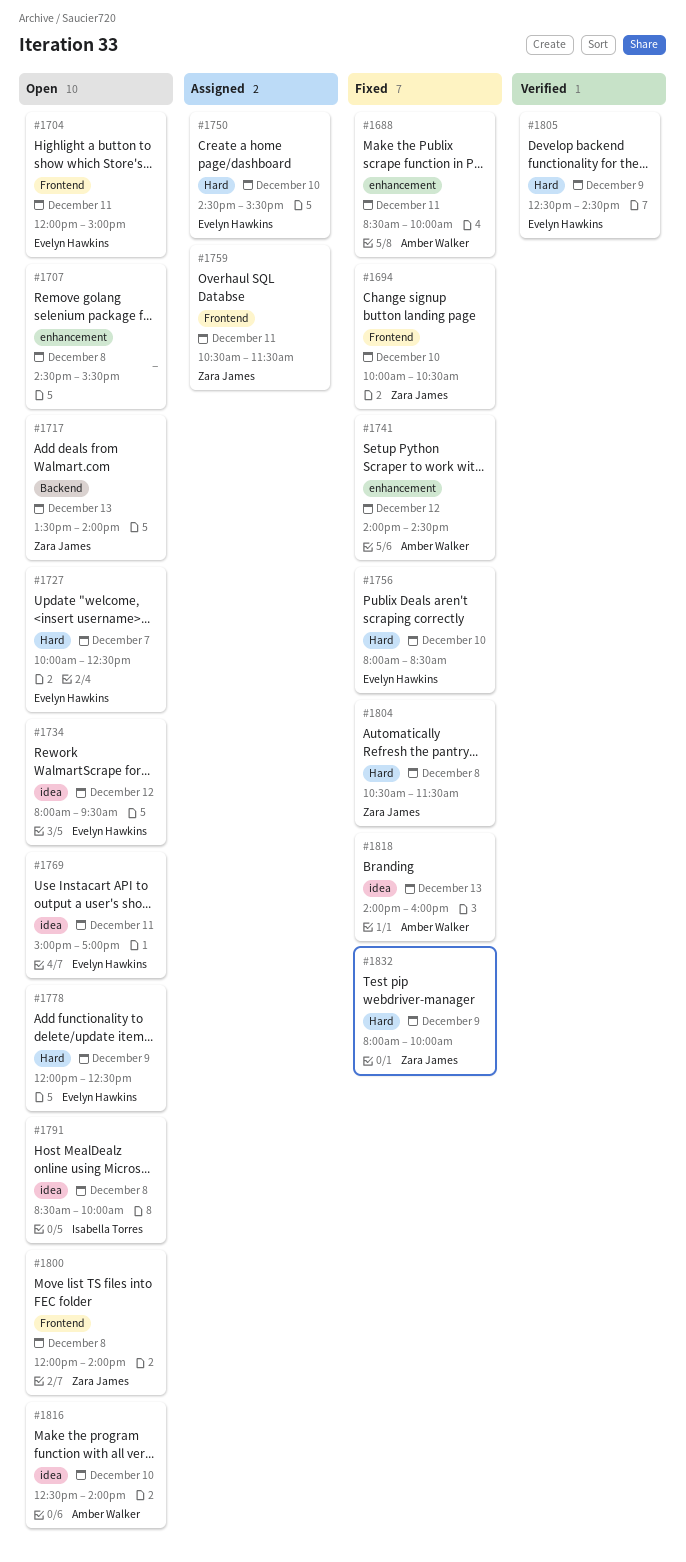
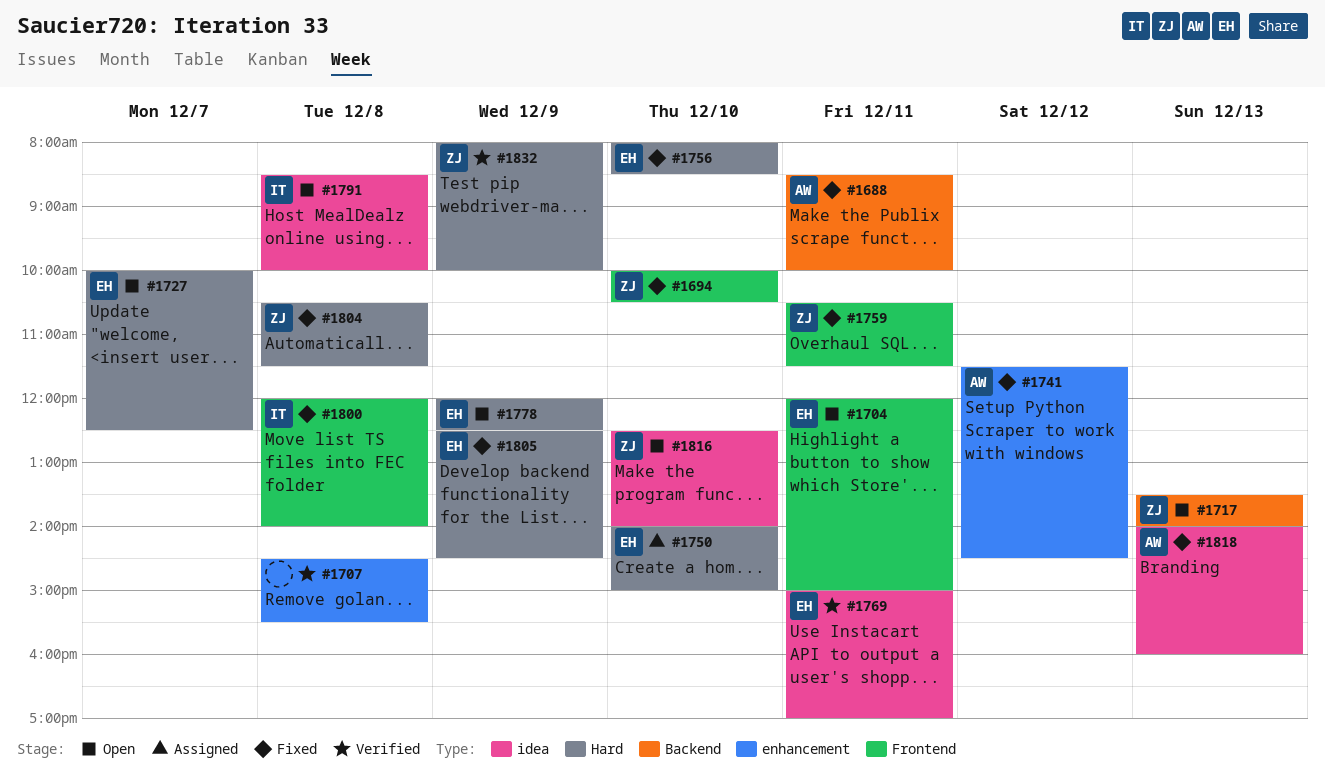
#1688, label: enhancement -> Backend
#1707, status: Open -> Verified
#1734: present -> none
#1741, begins: 14:00 -> 11:30
#1750, begins: 14:30 -> 14:00
#1750, ends: 15:30 -> 15:00
#1759, status: Assigned -> Fixed
#1769, status: Open -> Verified
#1800, status: Open -> Fixed
#1800, owner: Zara James -> Isabella Torres
#1805, status: Verified -> Fixed
#1816, owner: Amber Walker -> Zara James
#1832, status: Fixed -> Verified

